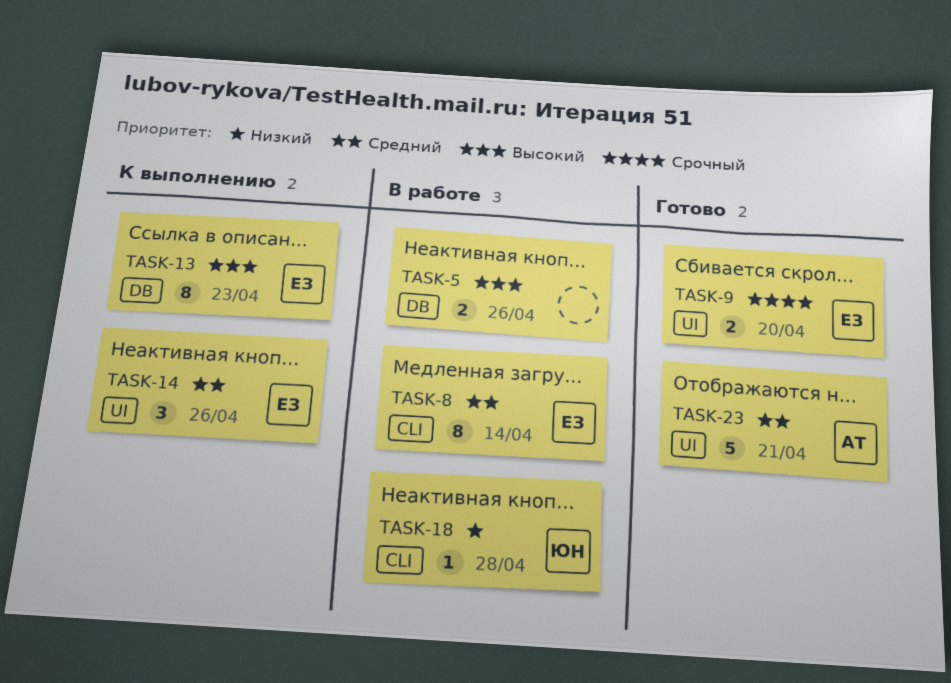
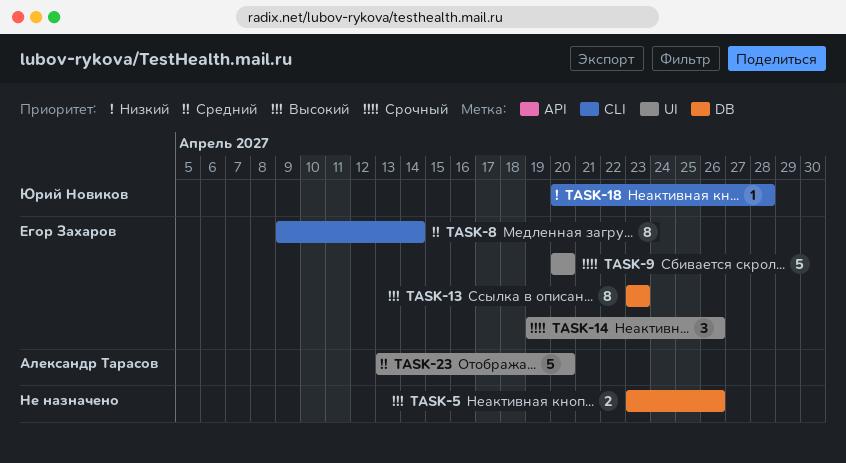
TASK-9, estimate: 2 -> 5
TASK-14, priority: Средний -> Срочный
TASK-23, due: Apr 21 -> Apr 20

